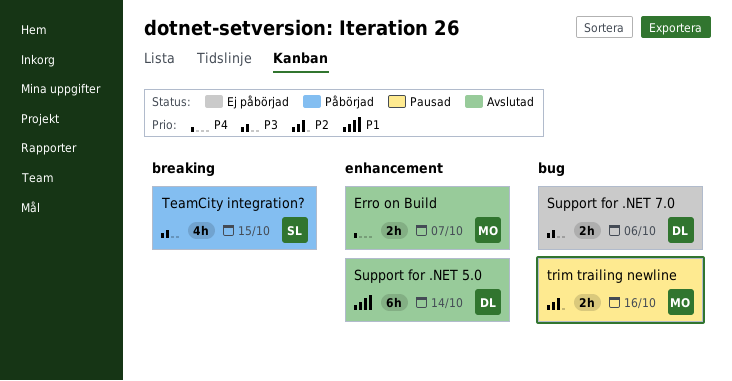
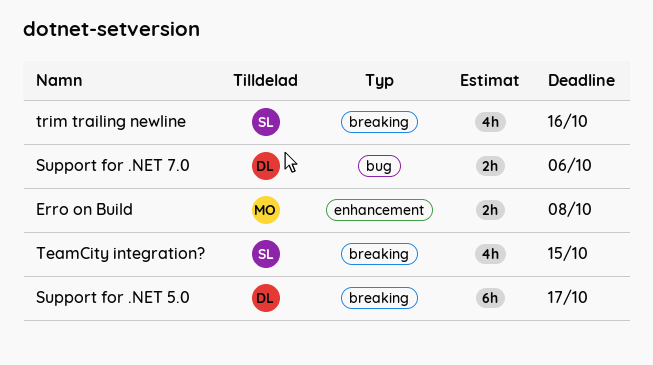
Erro on Build, due: Oct 7 -> Oct 8
Support for .NET 5.0, label: enhancement -> breaking
Support for .NET 5.0, due: Oct 14 -> Oct 17
trim trailing newline, owner: MO -> SL
trim trailing newline, label: bug -> breaking
trim trailing newline, estimate: 2h -> 4h

